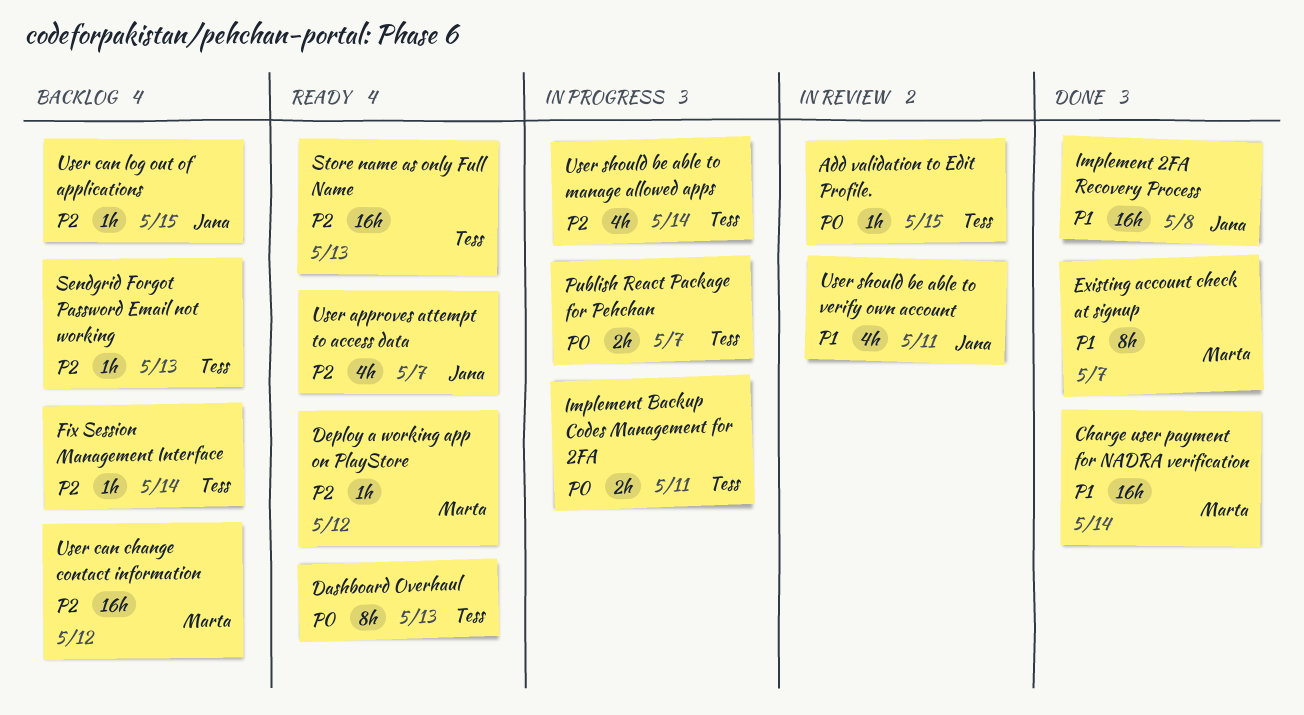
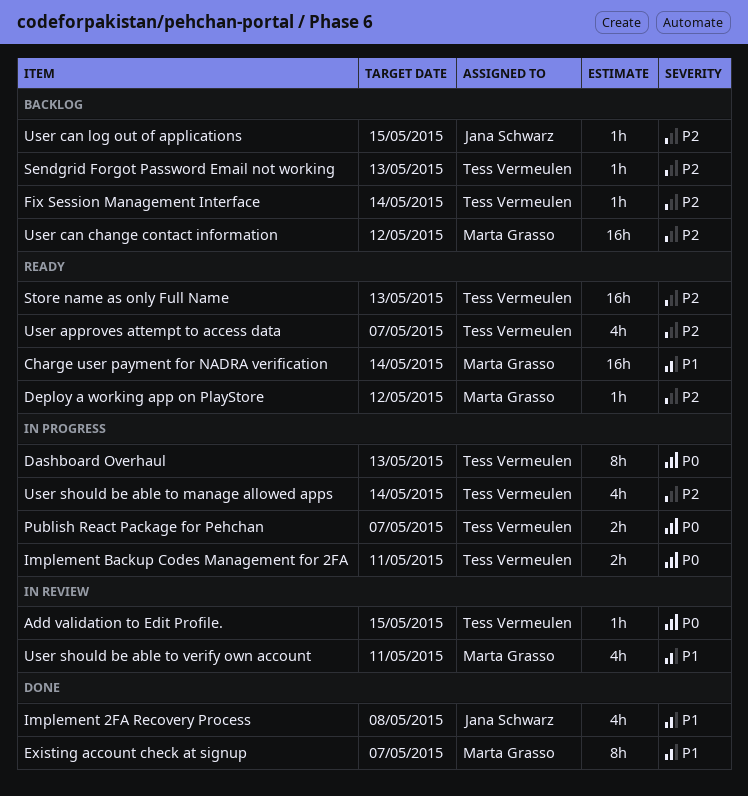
Charge user payment for NADRA verification, status: Done -> Ready
Dashboard Overhaul, status: Ready -> In progress
Implement 2FA Recovery Process, estimate: 16h -> 4h
User approves attempt to access data, owner: Jana Schwarz -> Tess Vermeulen
User should be able to verify own account, owner: Jana Schwarz -> Marta Grasso

